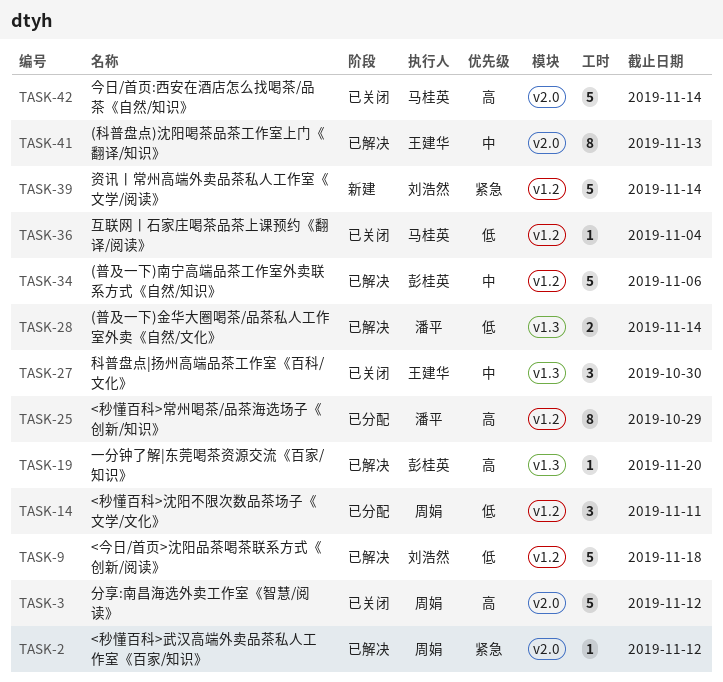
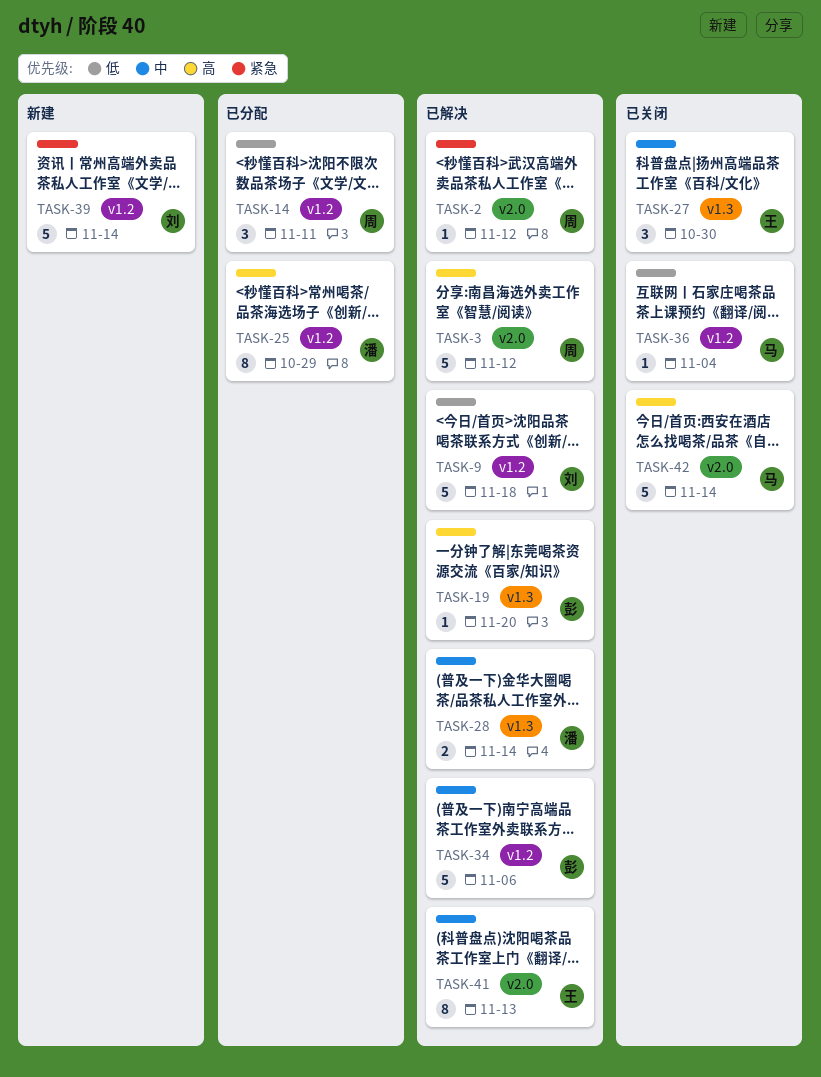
TASK-3, status: 已关闭 -> 已解决
TASK-28, priority: 低 -> 中

